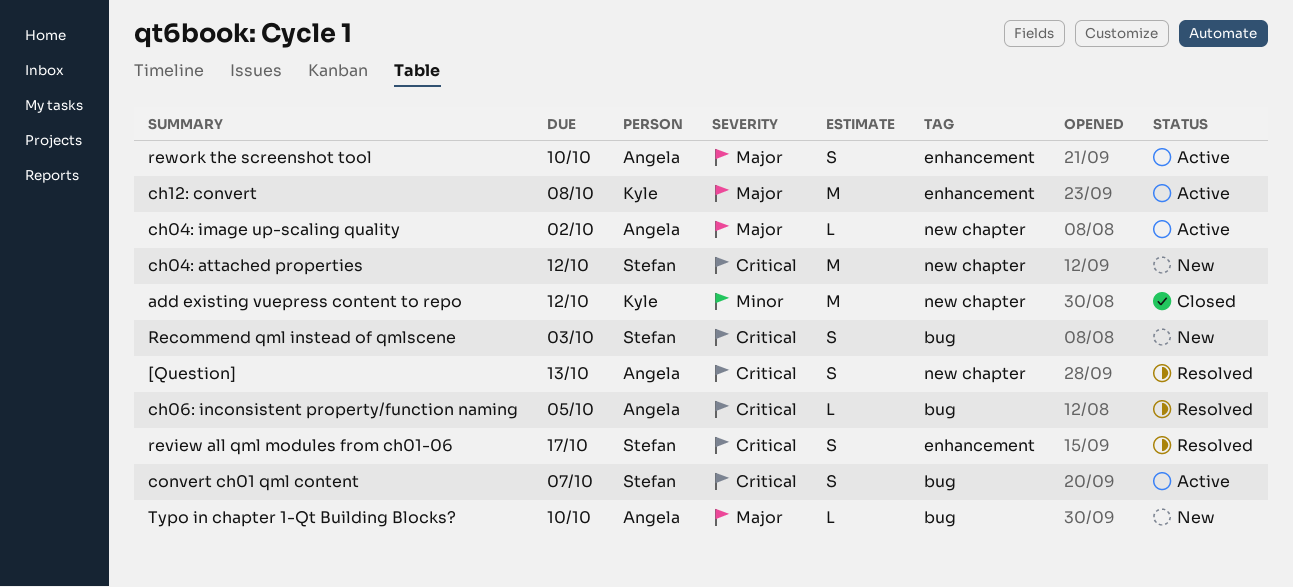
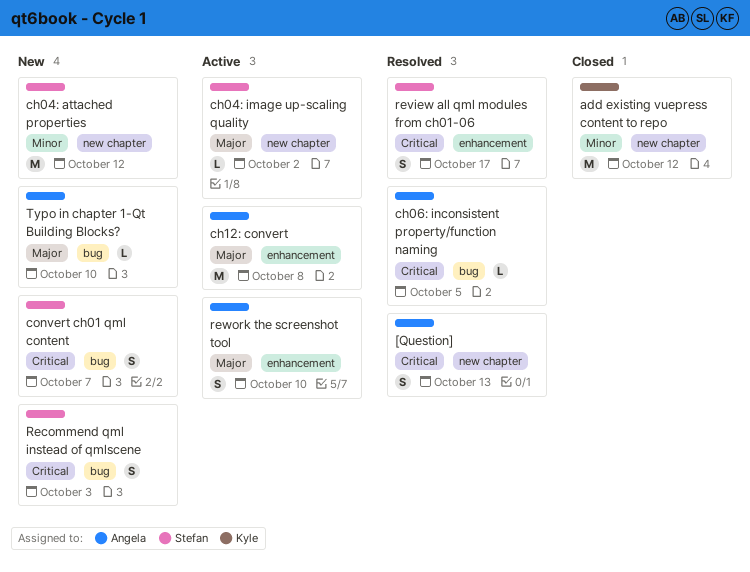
ch04: attached properties, priority: Critical -> Minor
ch04: image up-scaling quality, owner: Angela -> Stefan
ch12: convert, owner: Kyle -> Angela
convert ch01 qml content, status: Active -> New

